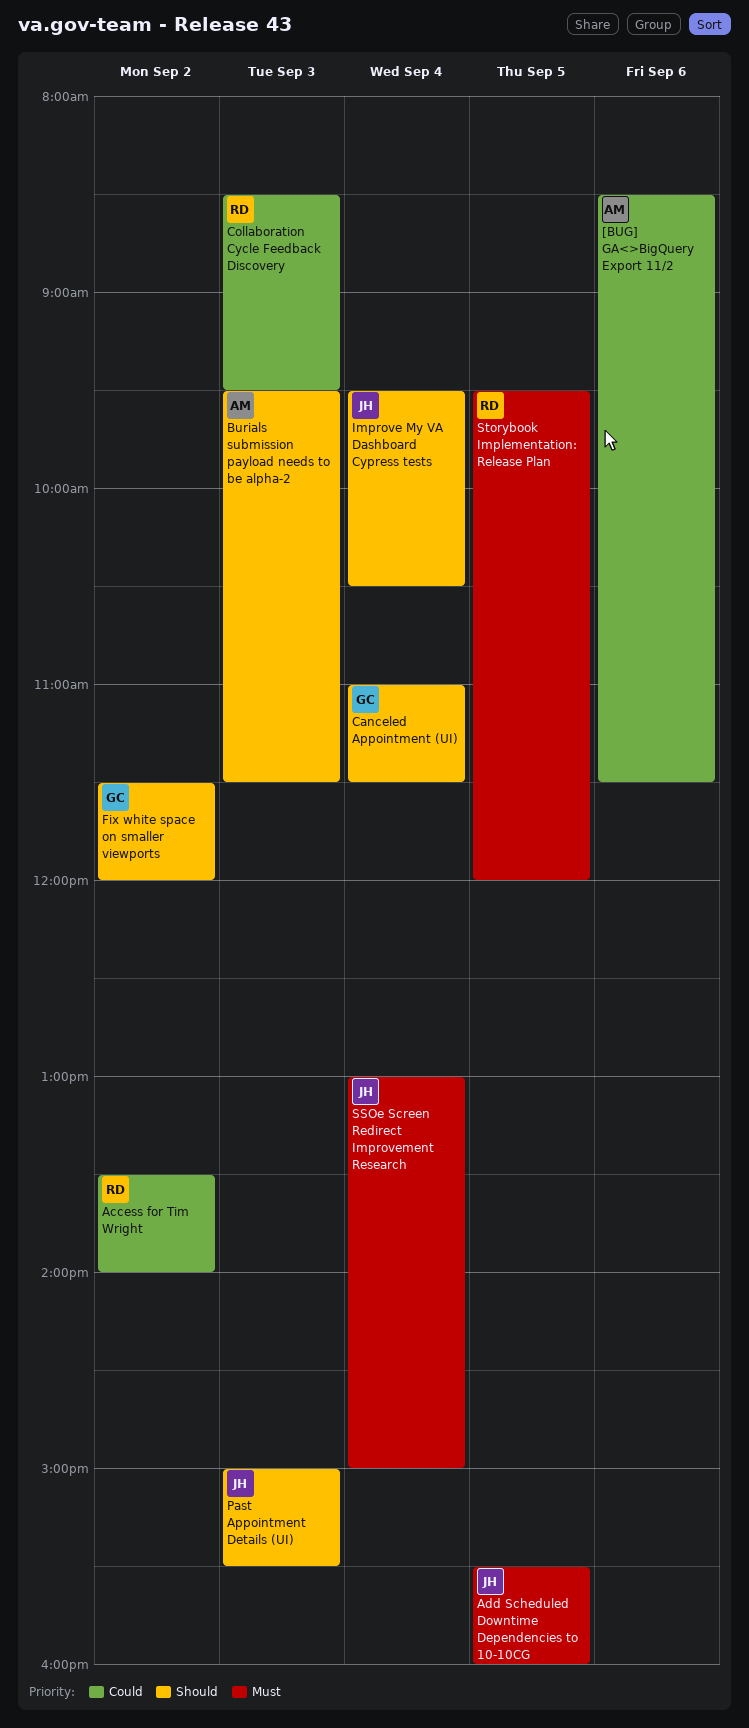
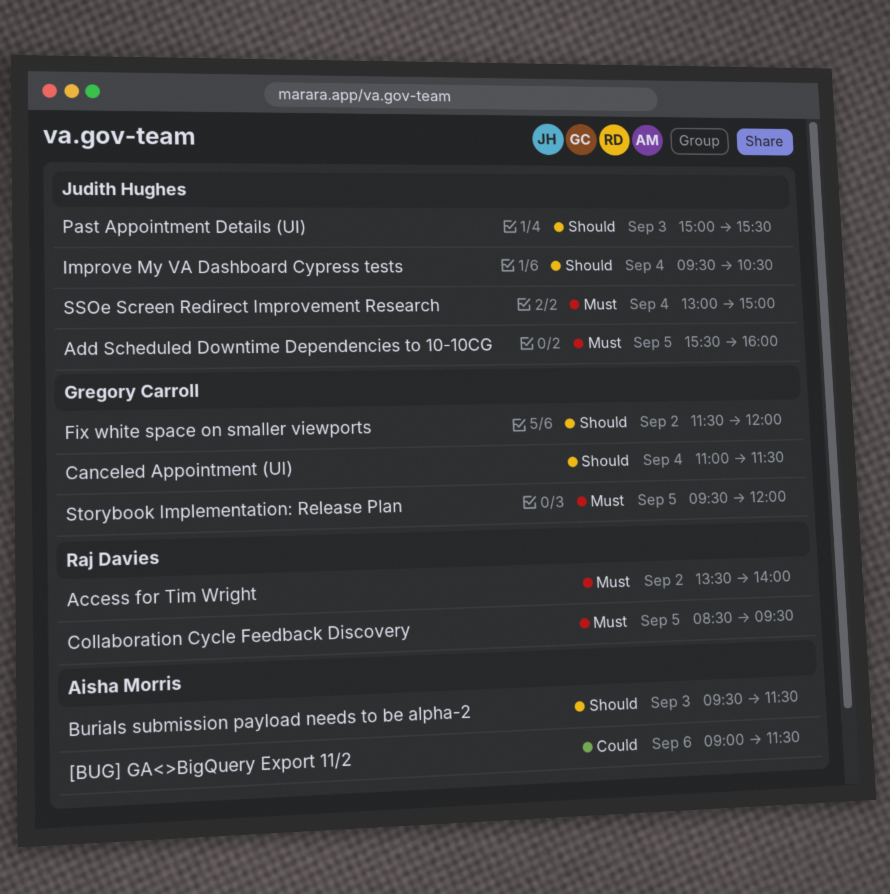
[BUG] GA<>BigQuery Export 11/2, begins: 08:30 -> 09:00
Access for Tim Wright, priority: Could -> Must
Collaboration Cycle Feedback Discovery, priority: Could -> Must
Collaboration Cycle Feedback Discovery, day: Sep 3 -> Sep 5
Storybook Implementation: Release Plan, owner: Raj Davies -> Gregory Carroll

